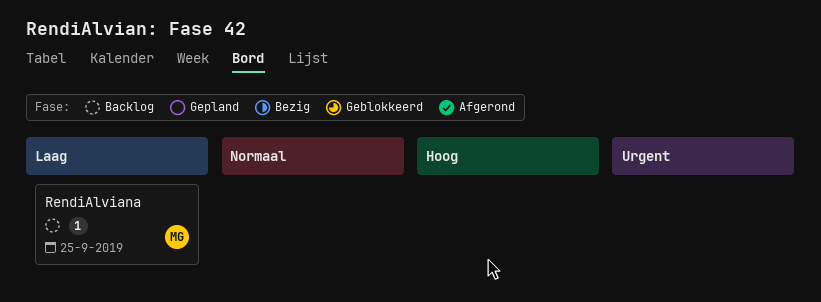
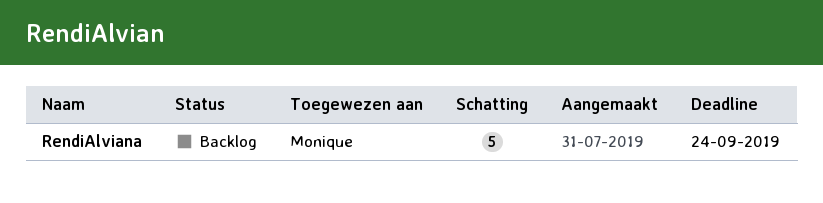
RendiAlviana, estimate: 1 -> 5
RendiAlviana, due: Sep 25 -> Sep 24

